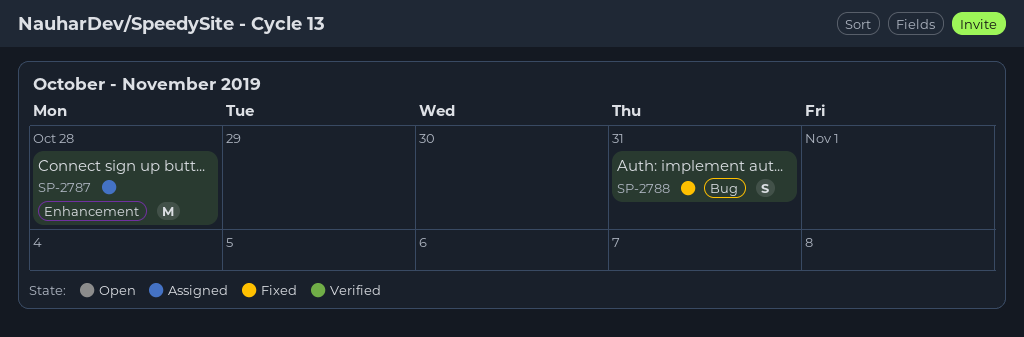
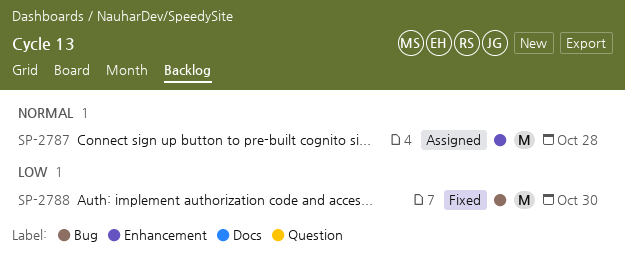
SP-2788, estimate: S -> M
SP-2788, due: Oct 31 -> Oct 30

